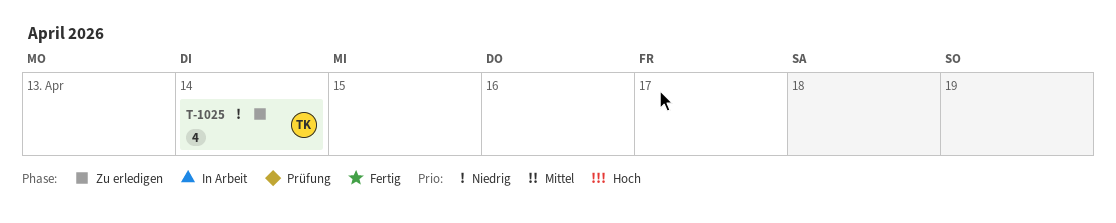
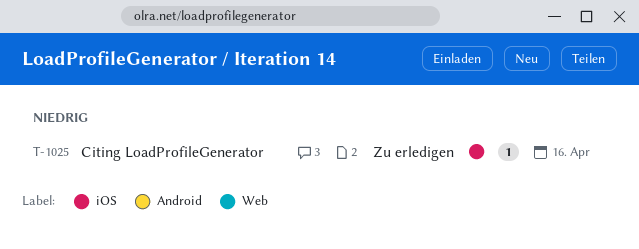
T-1025, estimate: 4 -> 1
T-1025, due: Apr 14 -> Apr 16

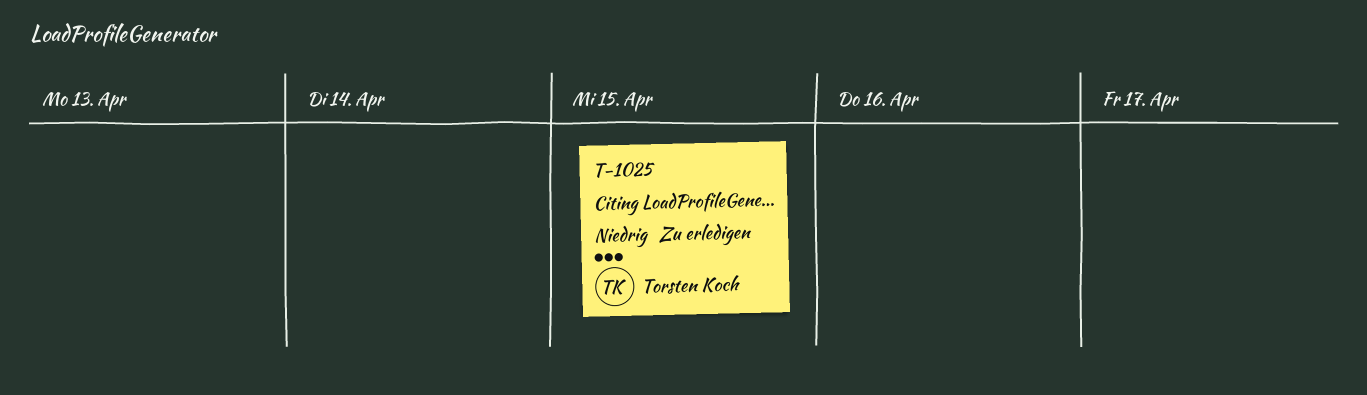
T-1025, estimate: 1 -> 3
T-1025, due: Apr 16 -> Apr 15

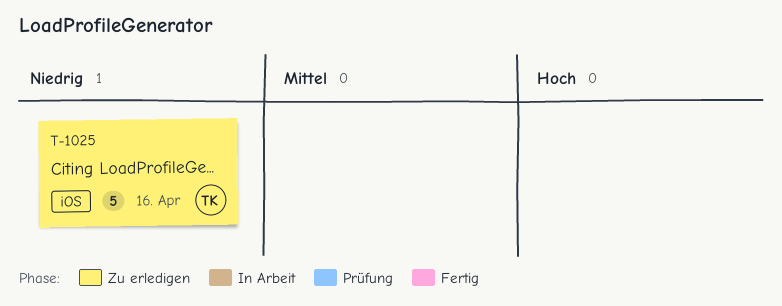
T-1025, estimate: 3 -> 5
T-1025, due: Apr 15 -> Apr 16

